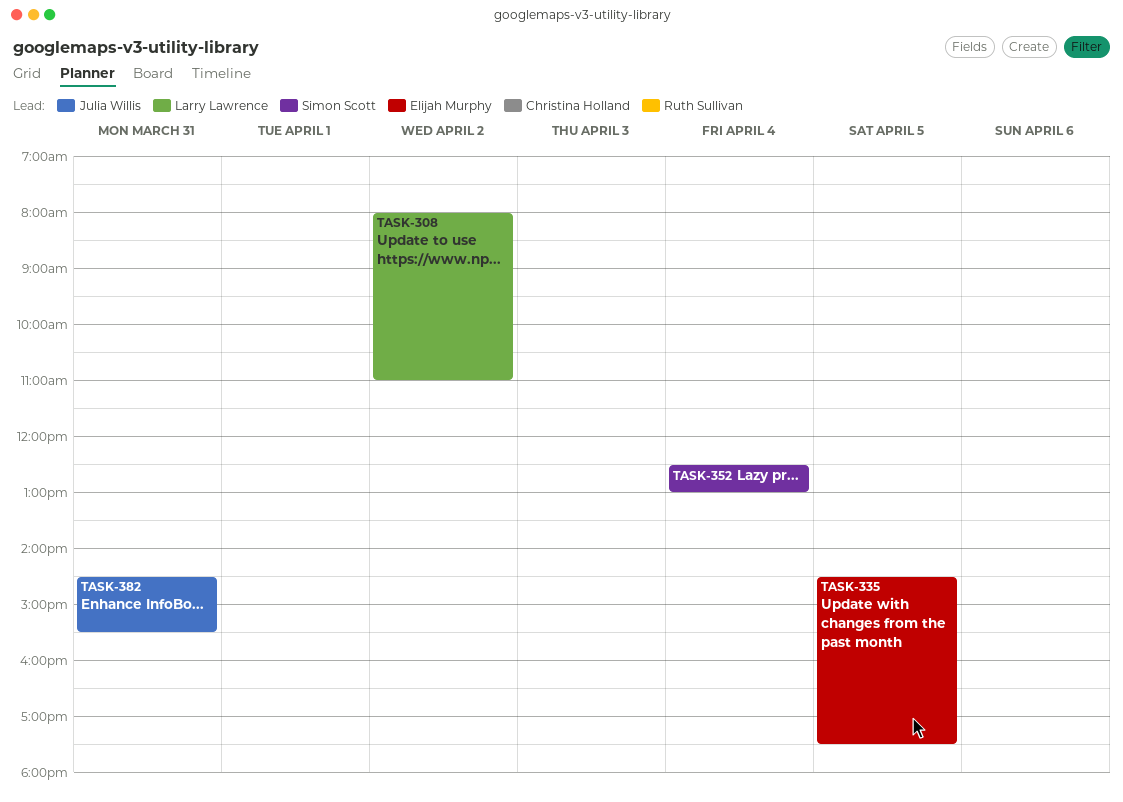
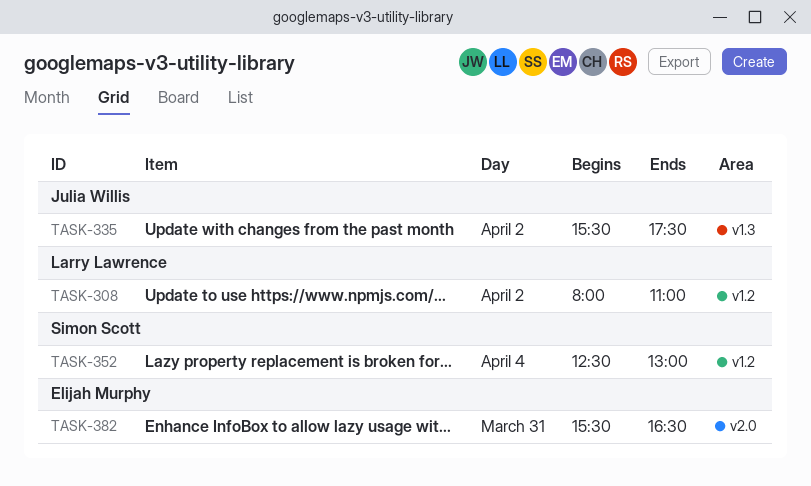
TASK-335, owner: Elijah Murphy -> Julia Willis
TASK-335, day: Apr 5 -> Apr 2
TASK-335, begins: 14:30 -> 15:30
TASK-382, owner: Julia Willis -> Elijah Murphy
TASK-382, begins: 14:30 -> 15:30
TASK-382, ends: 15:30 -> 16:30

